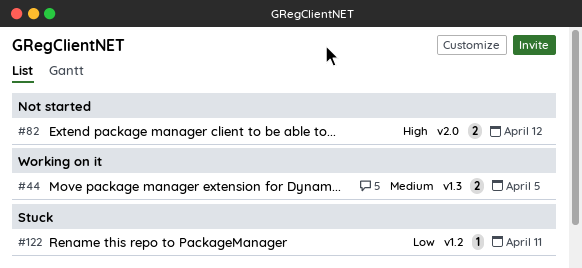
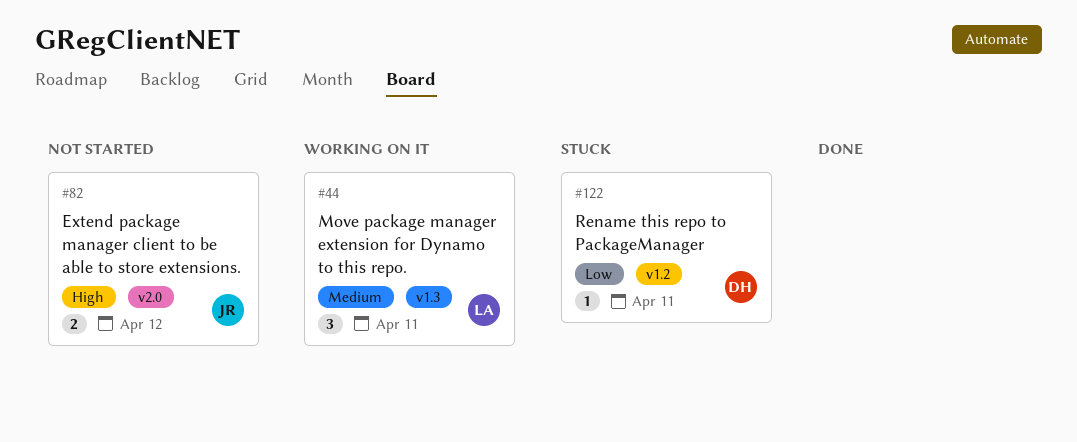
#44, estimate: 2 -> 3
#44, due: Apr 5 -> Apr 11

